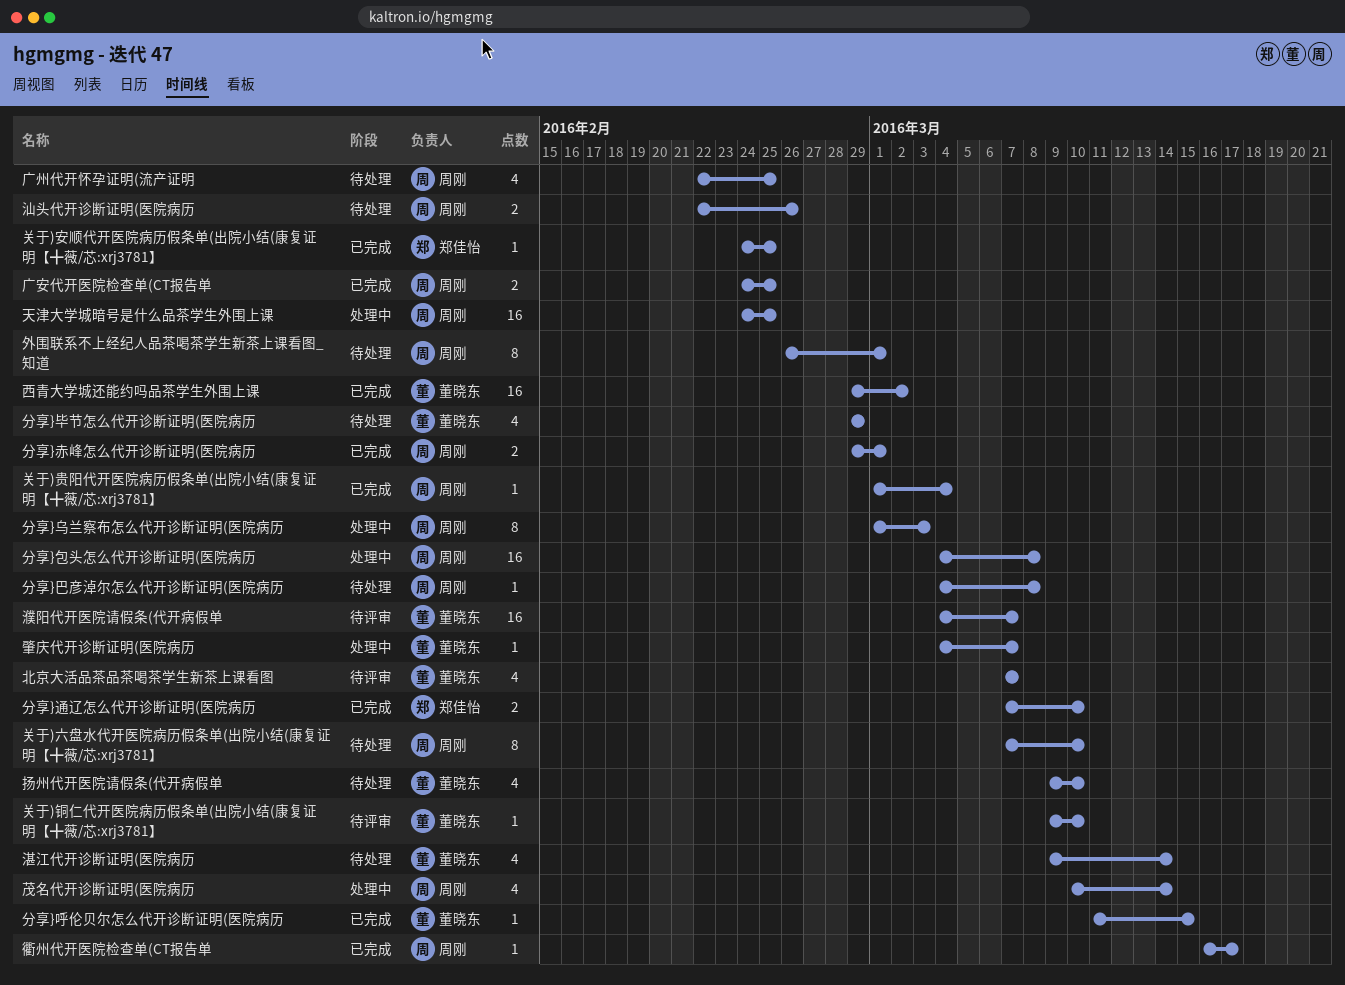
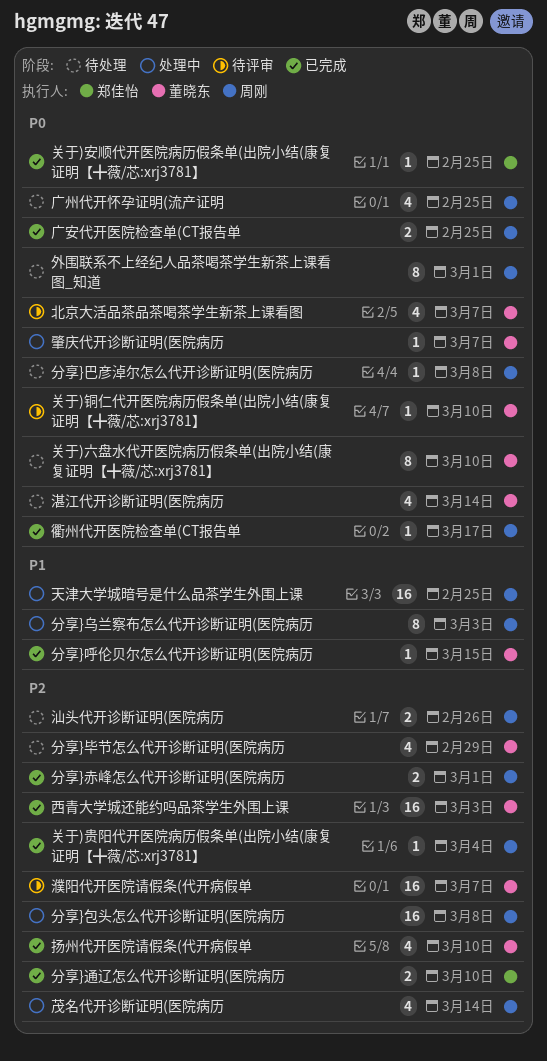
关于)六盘水代开医院病历假条单(出院小结(康复证明【╋薇/芯:xrj3781】, owner: 周刚 -> 董晓东
扬州代开医院请假条(代开病假单, status: 待处理 -> 已完成
西青大学城还能约吗品茶学生外围上课, due: Mar 2 -> Mar 3

